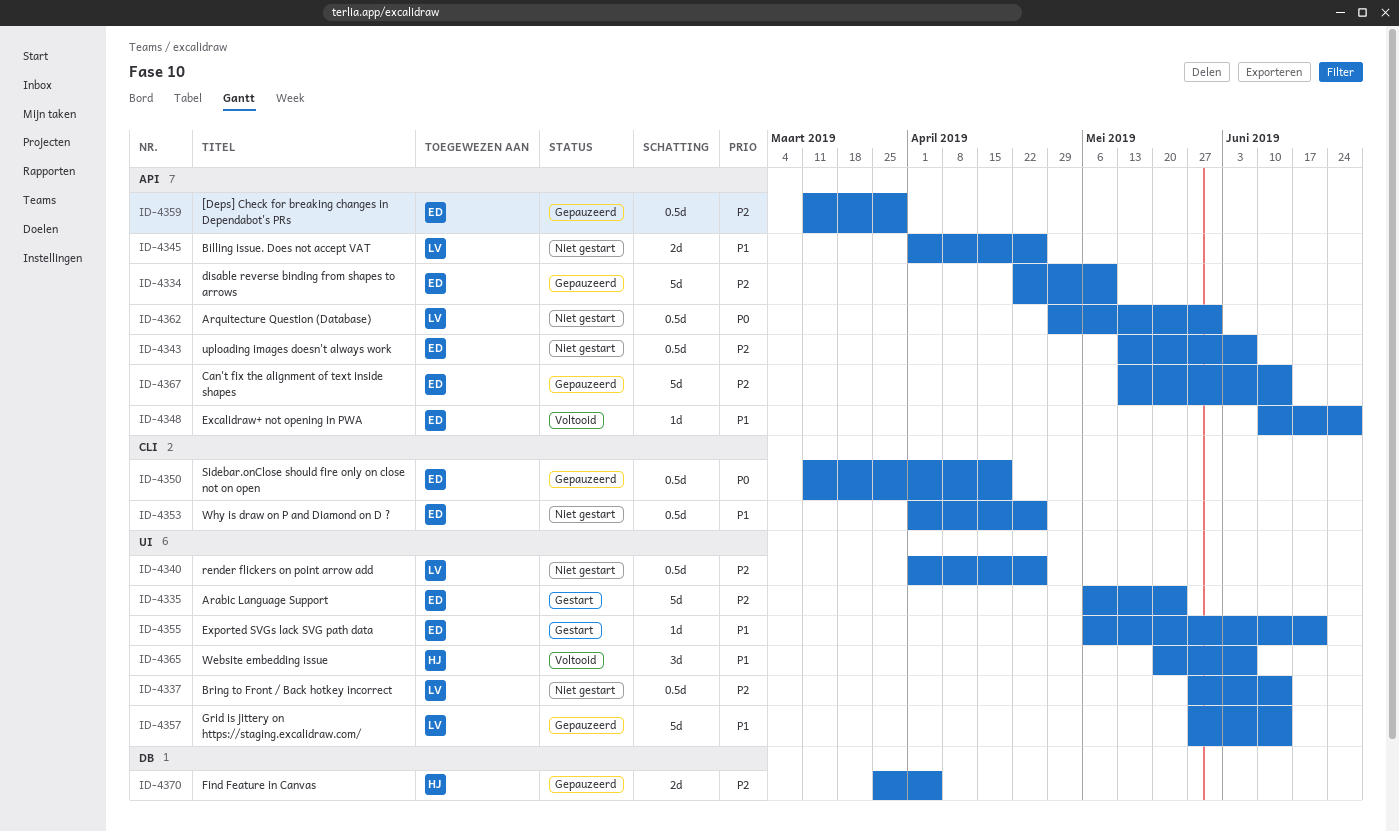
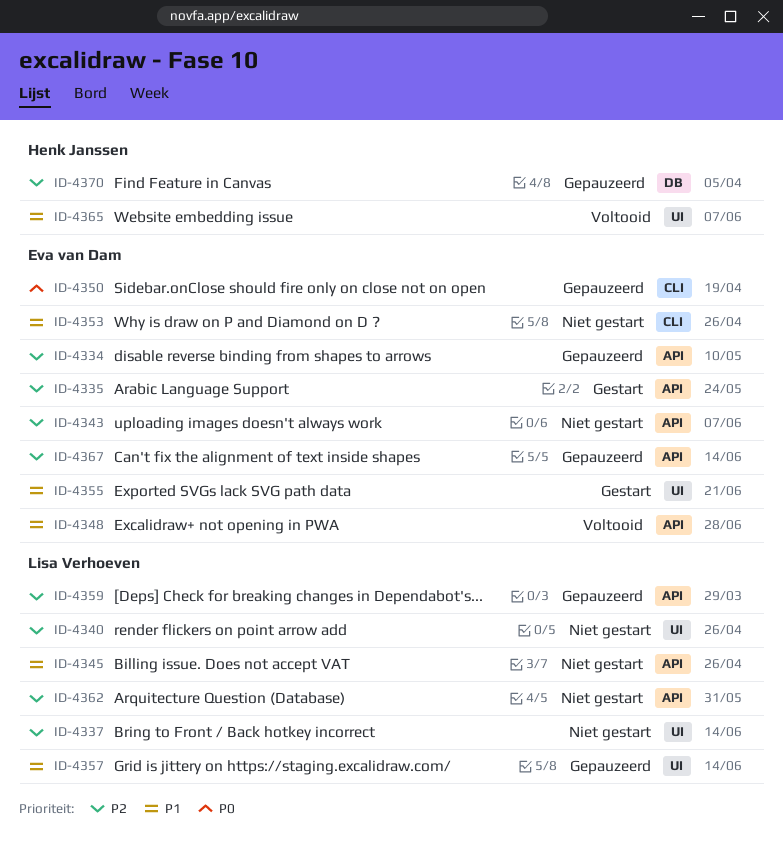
ID-4335, label: UI -> API
ID-4359, owner: Eva van Dam -> Lisa Verhoeven
ID-4362, priority: P0 -> P2

